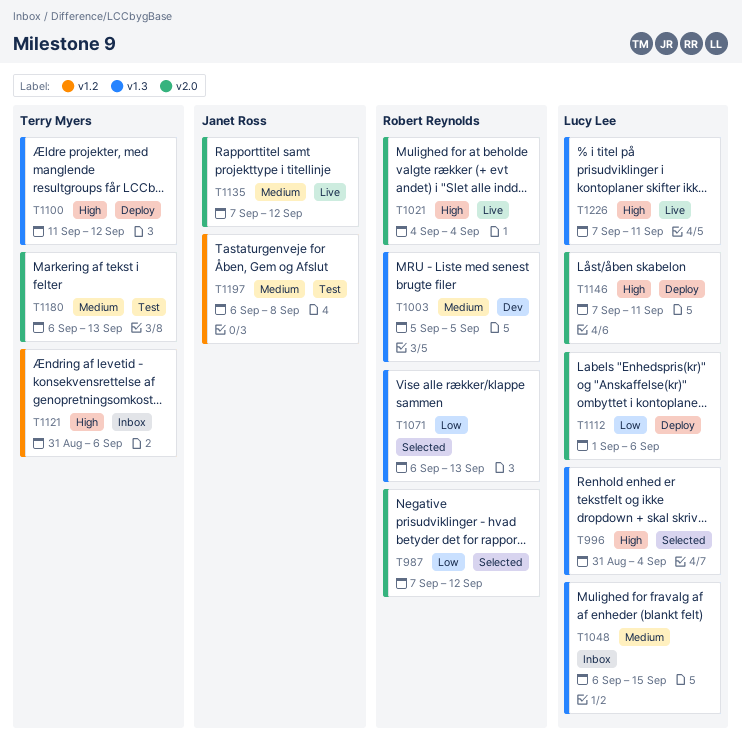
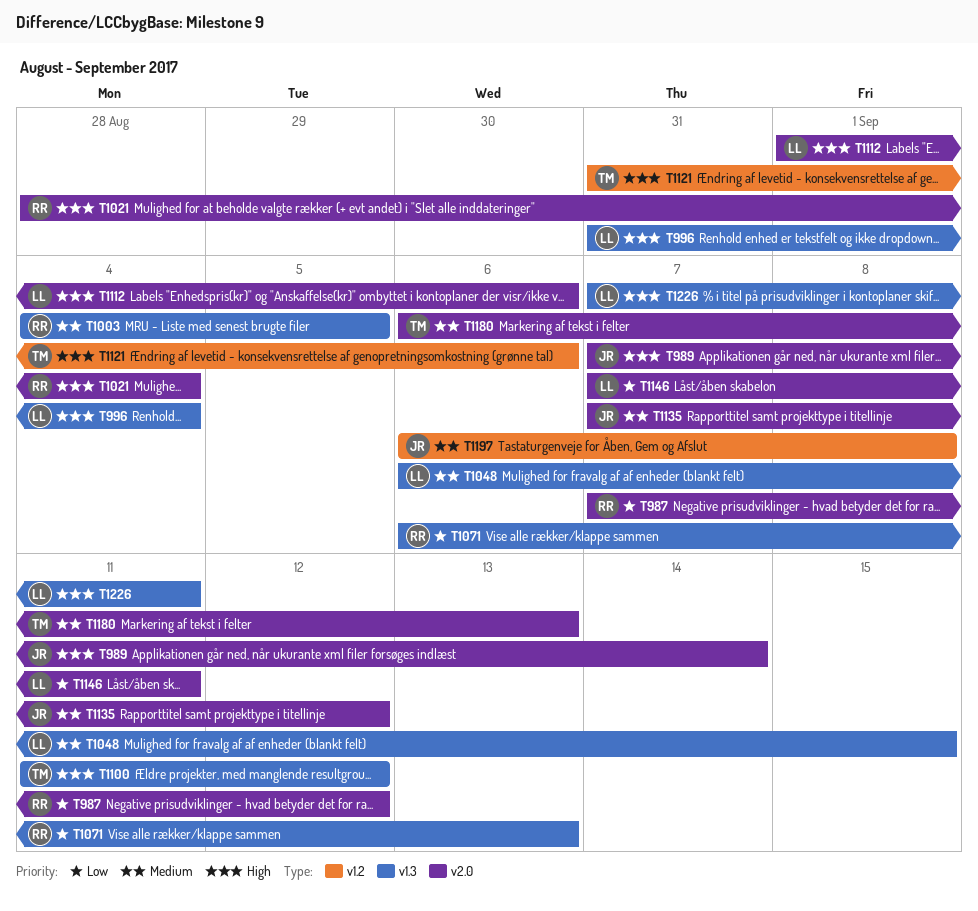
T989: none -> present
T1003, start: Sep 5 -> Sep 4
T1021, start: Sep 4 -> Aug 28
T1112, priority: Low -> High
T1146, priority: High -> Low

